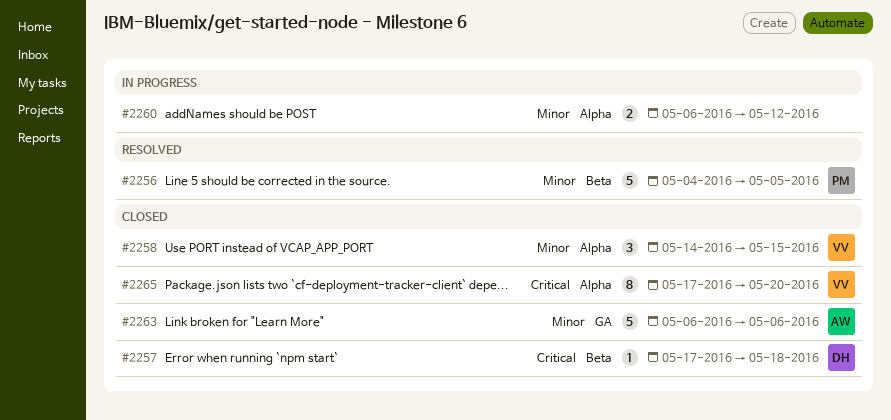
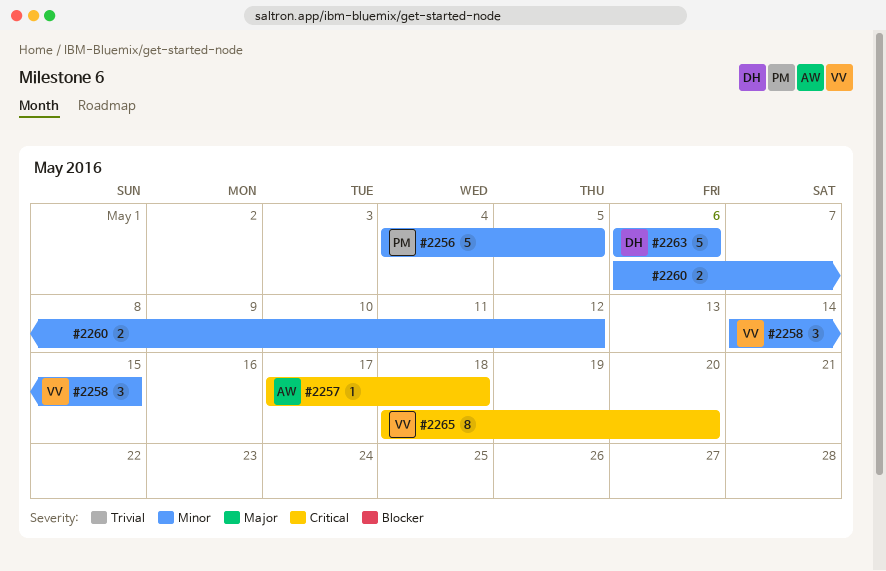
#2257, owner: DH -> AW
#2263, owner: AW -> DH
#2265, start: May 17 -> May 18

